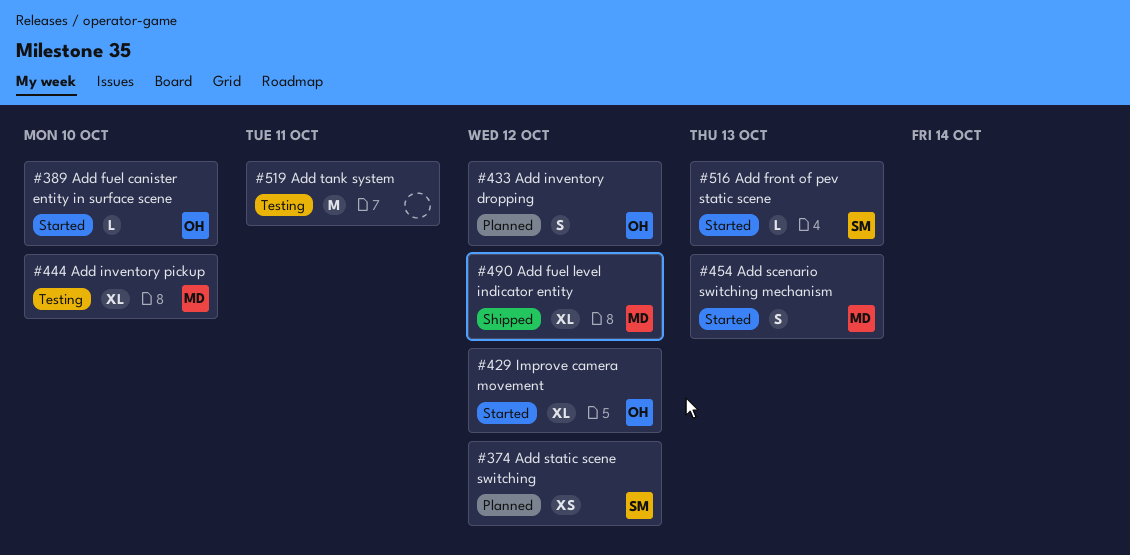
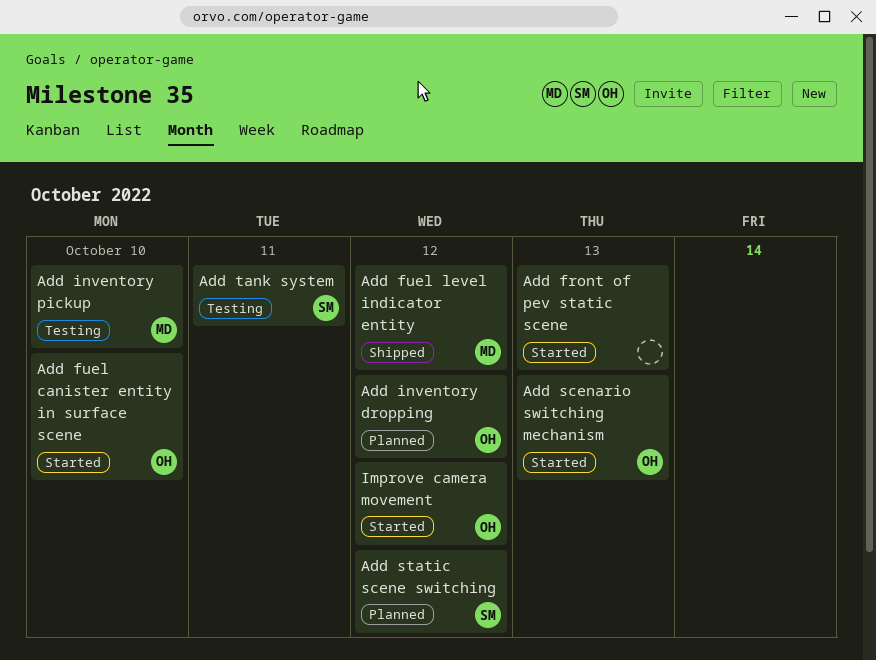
Add front of pev static scene, owner: SM -> none
Add scenario switching mechanism, owner: MD -> OH
Add tank system, owner: none -> SM

